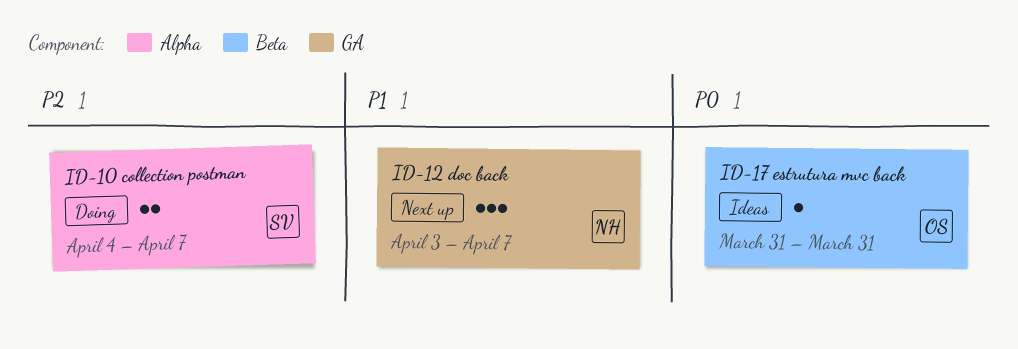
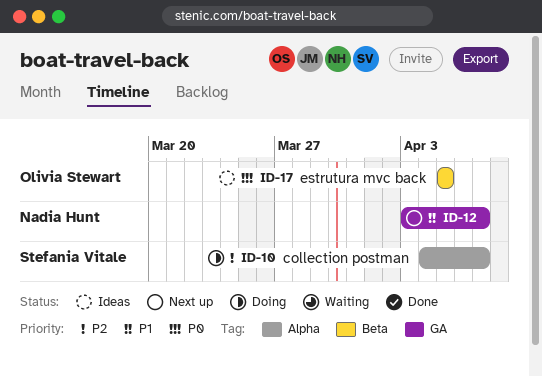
ID-17, start: Mar 31 -> Apr 5
ID-17, due: Mar 31 -> Apr 5

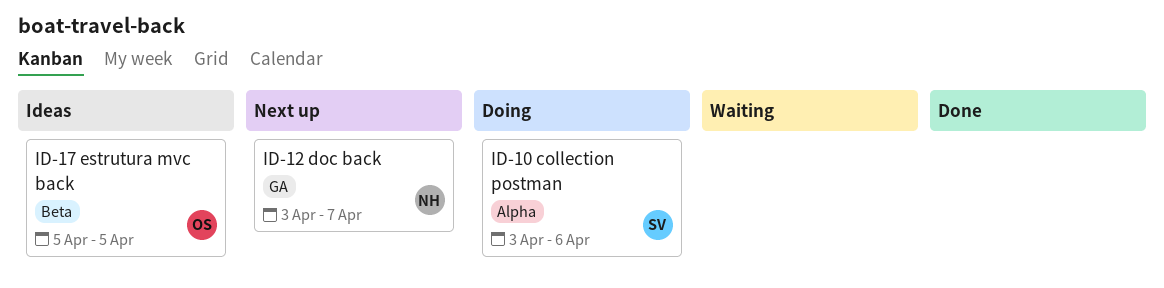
ID-10, start: Apr 4 -> Apr 3
ID-10, due: Apr 7 -> Apr 6

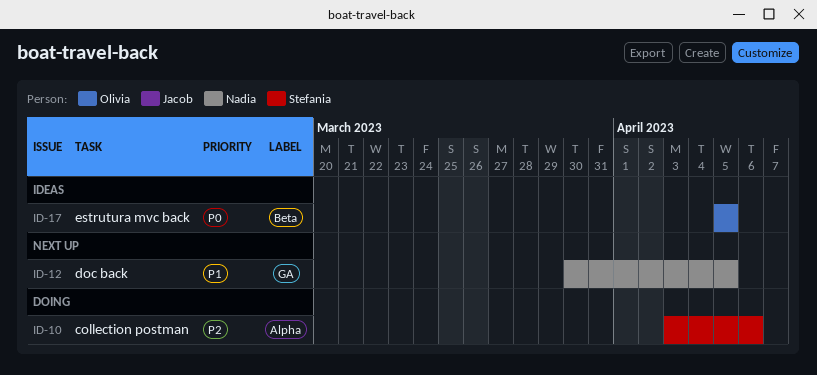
ID-12, start: Apr 3 -> Mar 30
ID-12, due: Apr 7 -> Apr 5

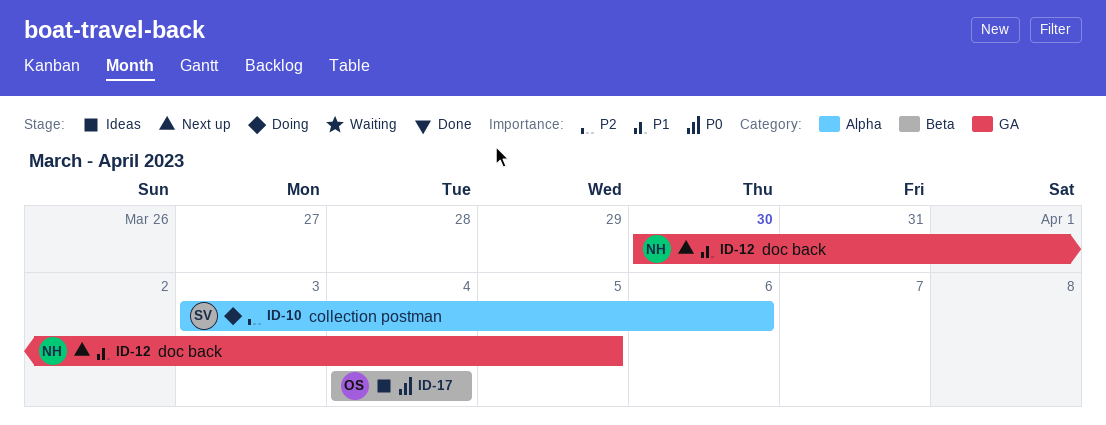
ID-17, start: Apr 5 -> Apr 4
ID-17, due: Apr 5 -> Apr 4

